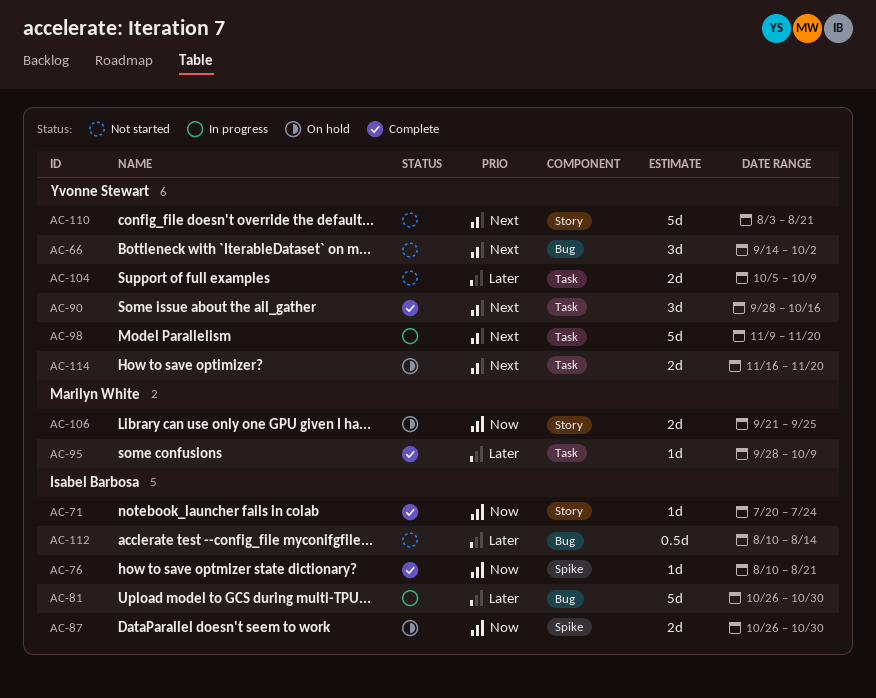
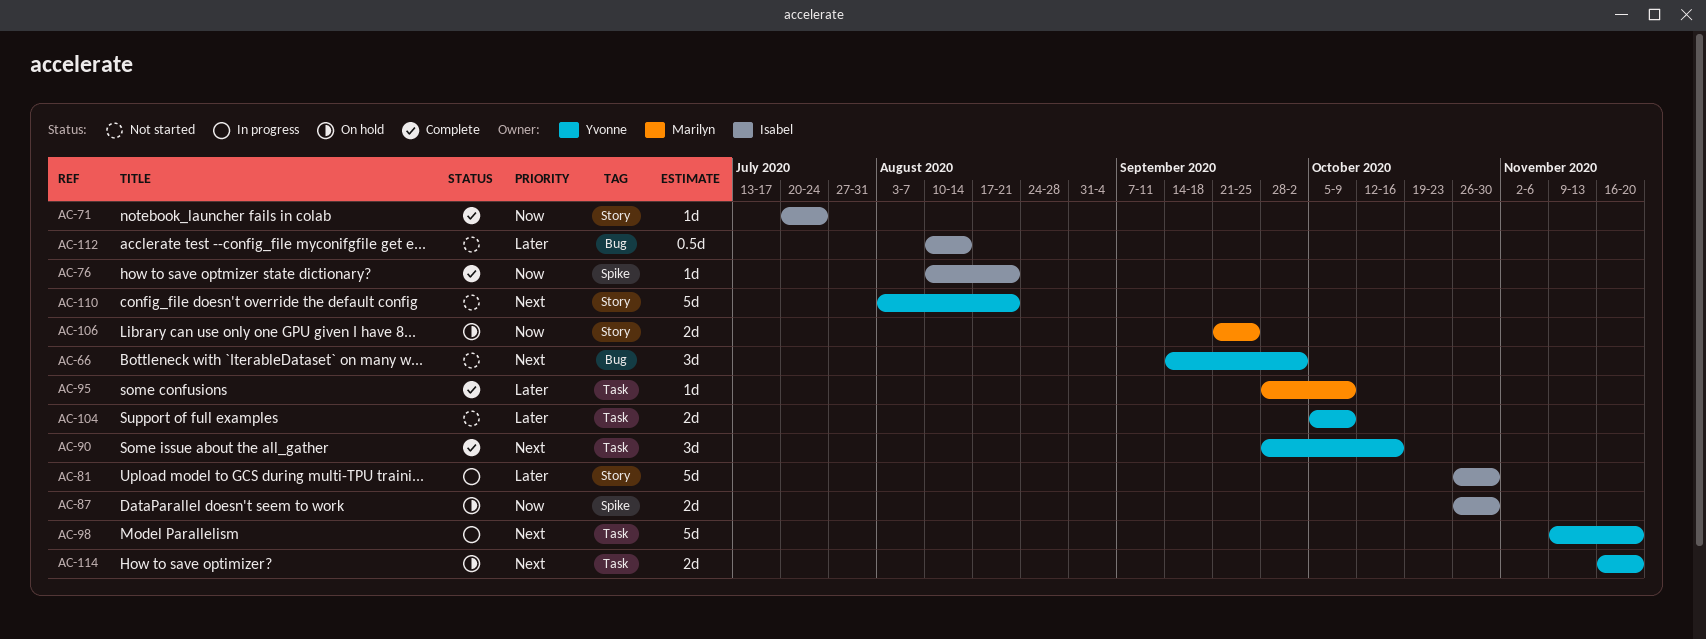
AC-81, label: Bug -> Story

